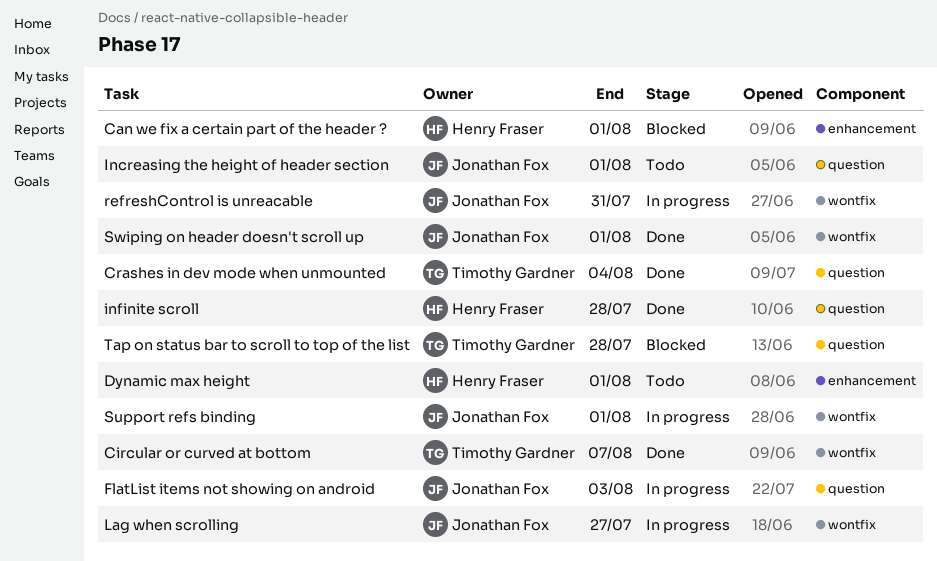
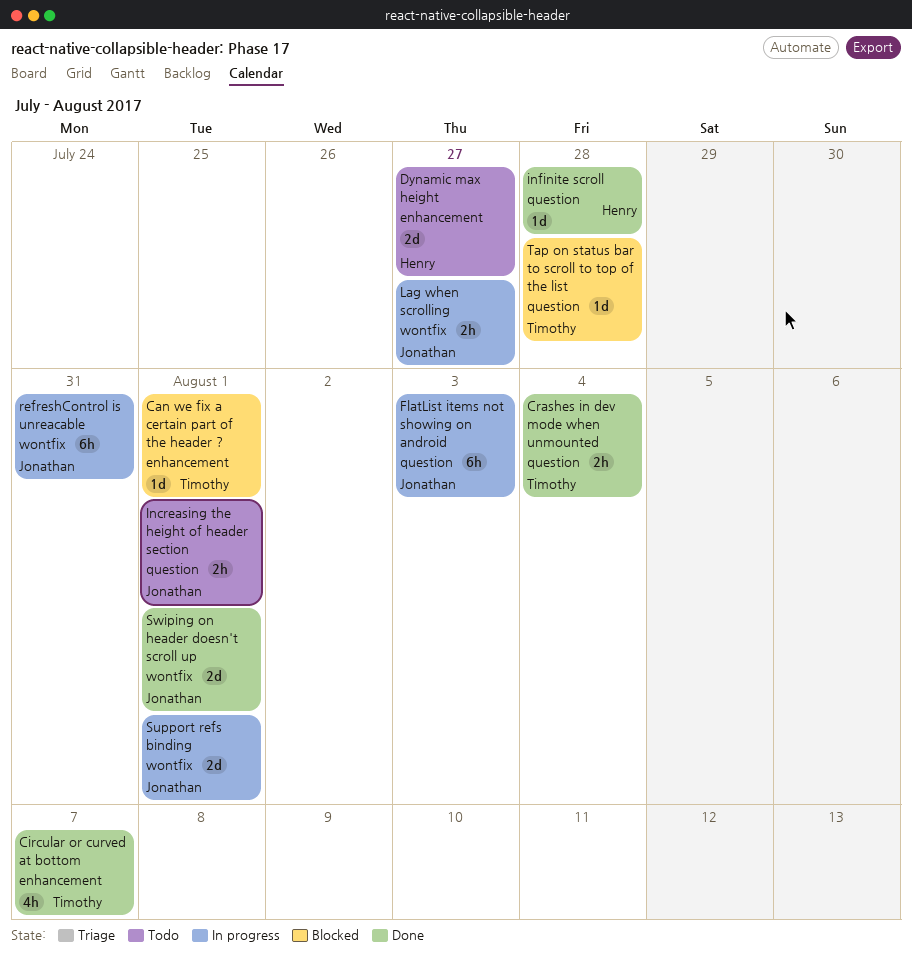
Can we fix a certain part of the header ?, owner: Henry Fraser -> Timothy Gardner
Circular or curved at bottom, label: wontfix -> enhancement
Dynamic max height, due: Aug 1 -> Jul 27

